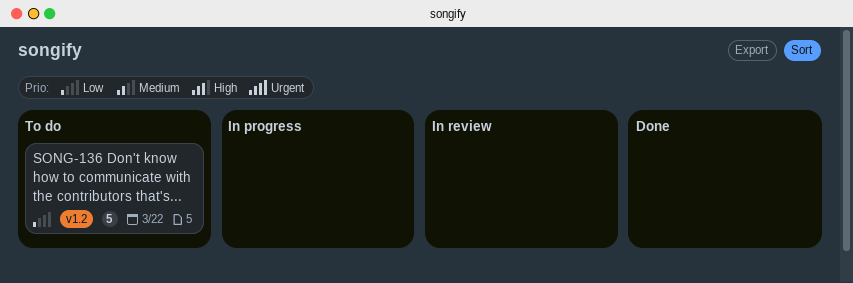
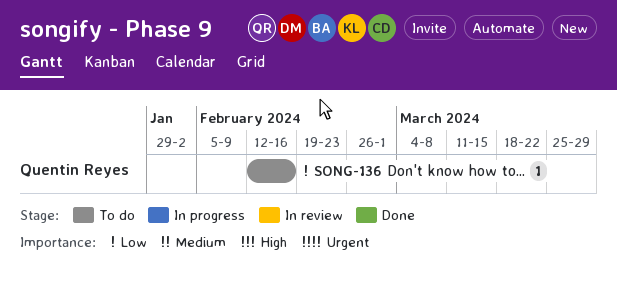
SONG-136, estimate: 5 -> 1
SONG-136, due: Mar 22 -> Feb 16

